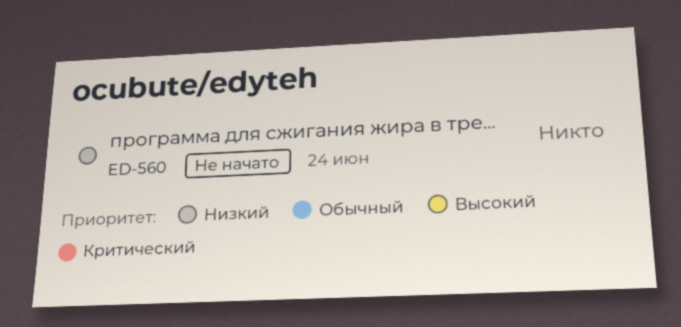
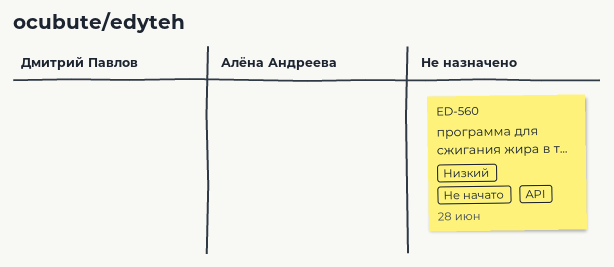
ED-560, due: Jun 24 -> Jun 28

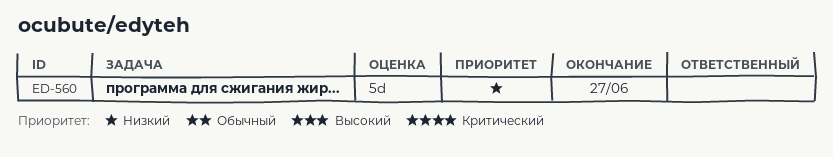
ED-560, due: Jun 28 -> Jun 27

